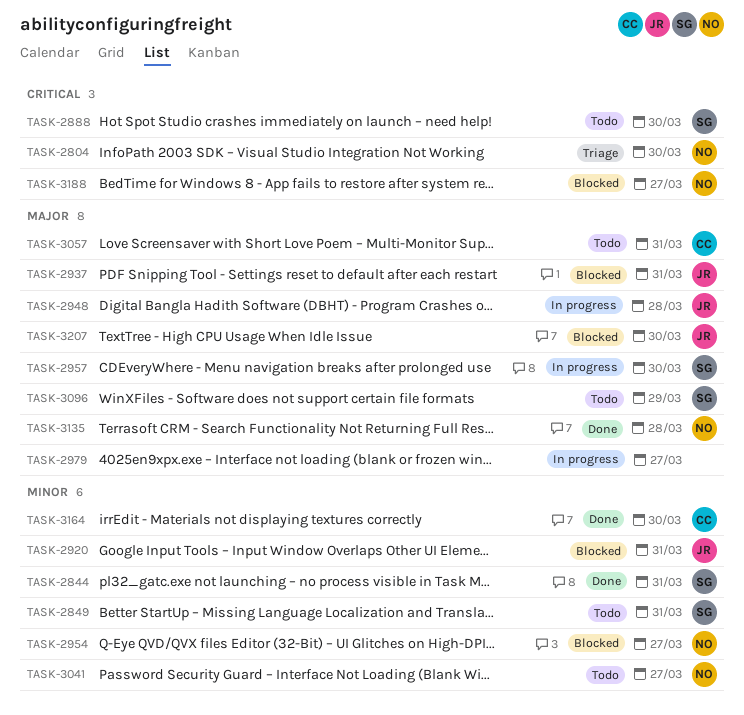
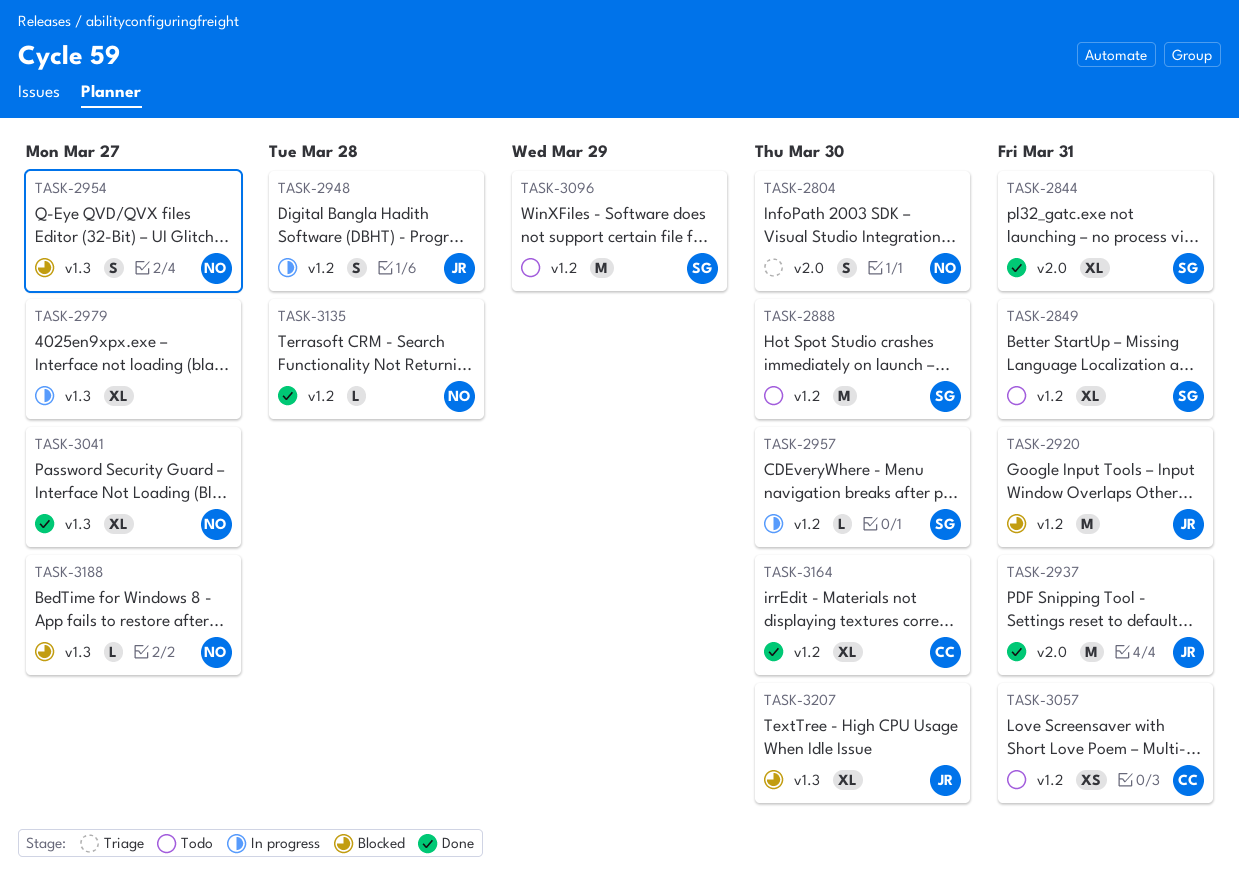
TASK-2937, status: Blocked -> Done
TASK-3041, status: Todo -> Done

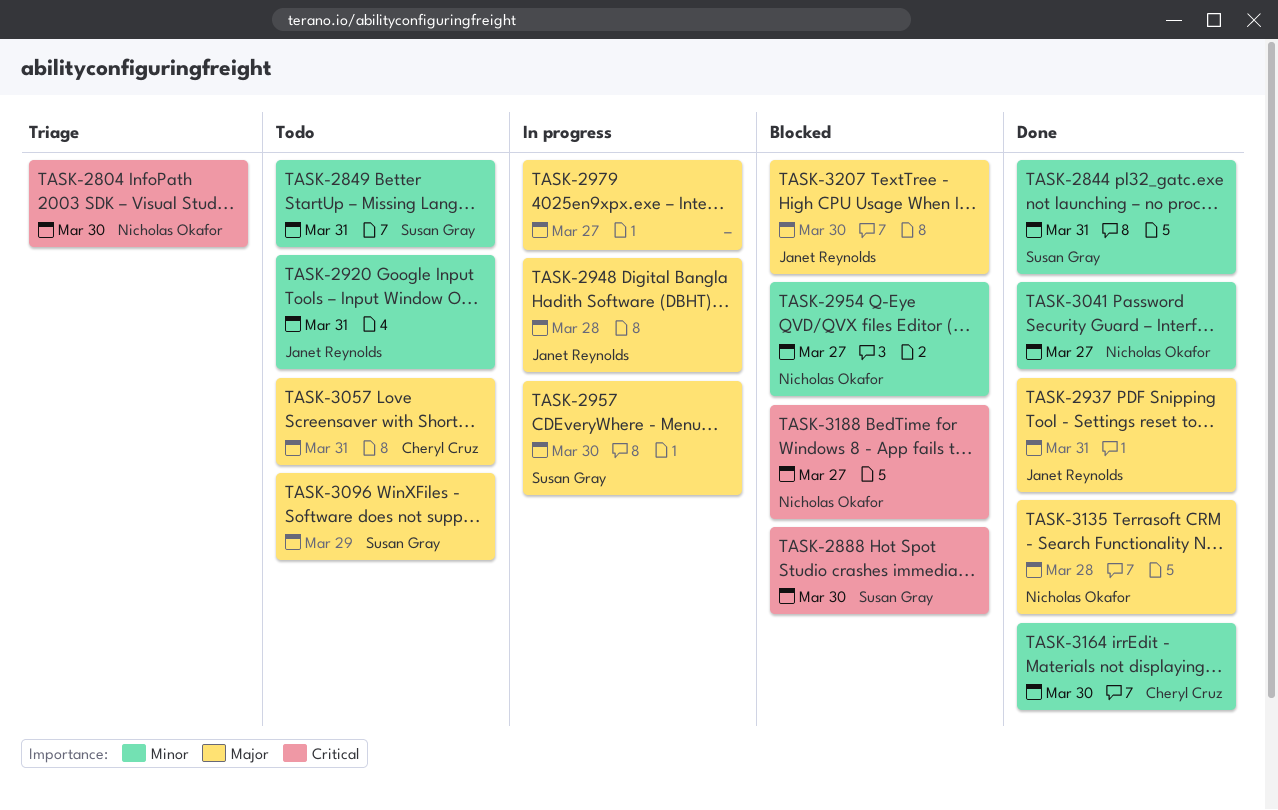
TASK-2888, status: Todo -> Blocked
TASK-2920, status: Blocked -> Todo

